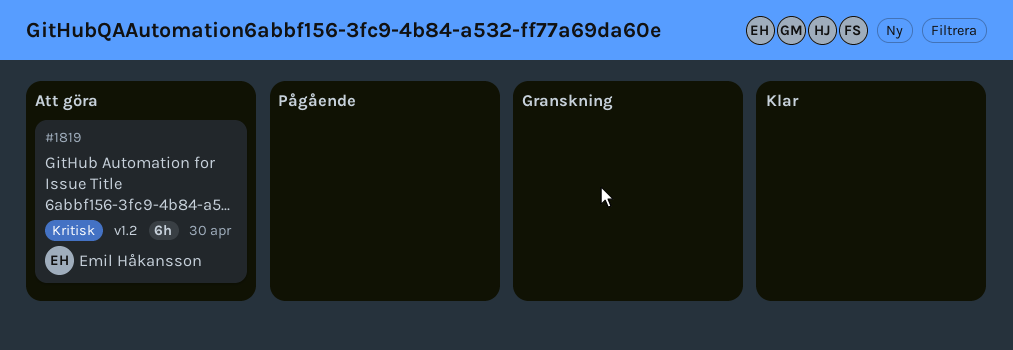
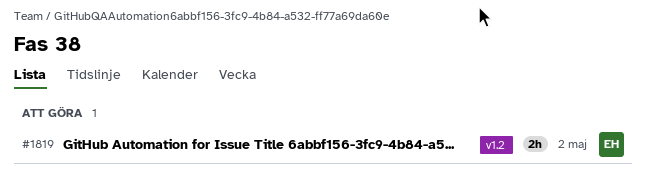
#1819, estimate: 6h -> 2h
#1819, due: Apr 30 -> May 2

